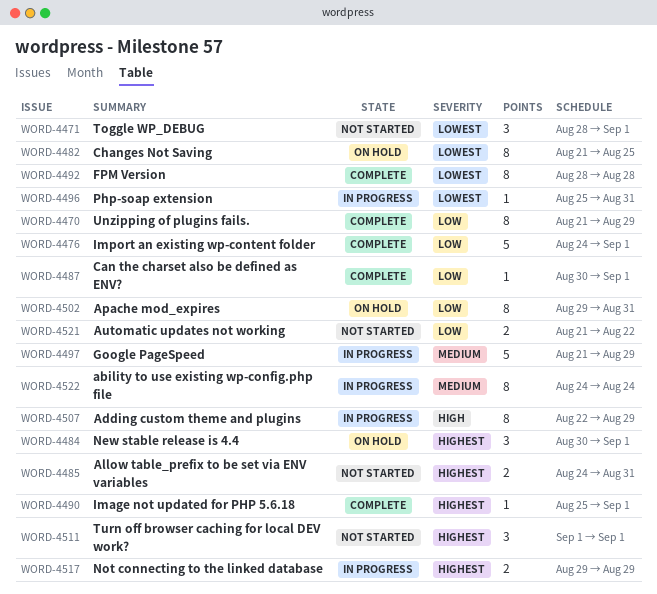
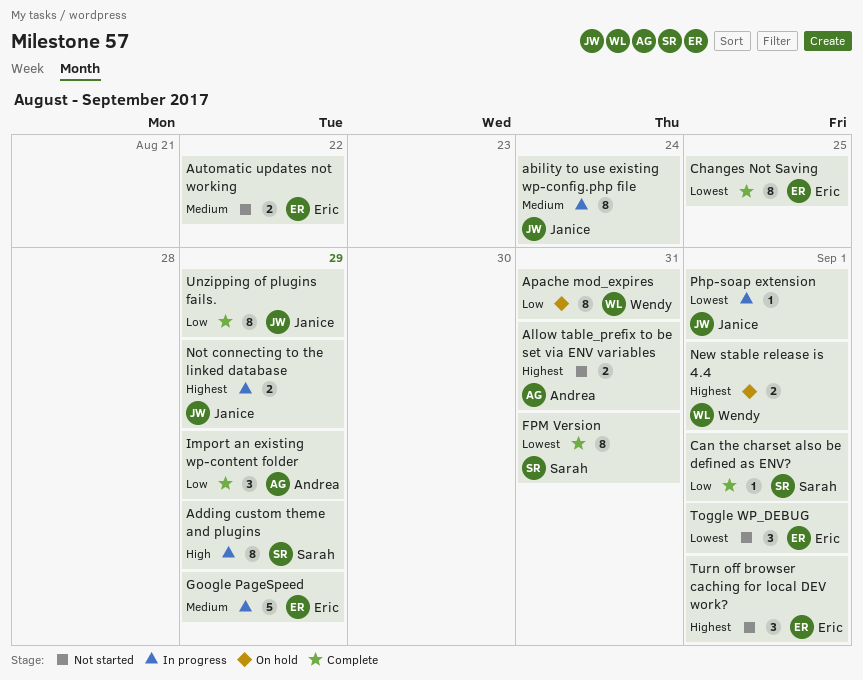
Automatic updates not working, priority: Low -> Medium
Changes Not Saving, status: On hold -> Complete
FPM Version, due: Aug 28 -> Aug 31
Image not updated for PHP 5.6.18: present -> none
Import an existing wp-content folder, estimate: 5 -> 3
Import an existing wp-content folder, due: Sep 1 -> Aug 29
New stable release is 4.4, estimate: 3 -> 2
Php-soap extension, due: Aug 31 -> Sep 1

